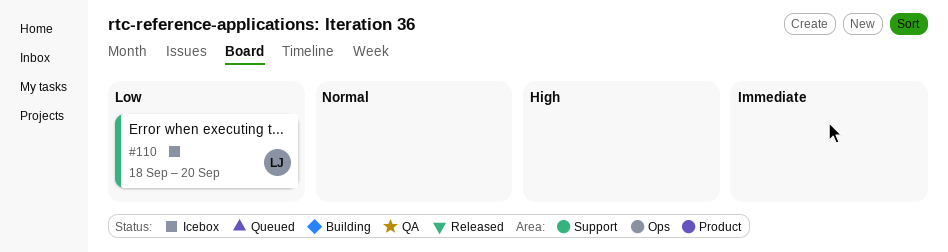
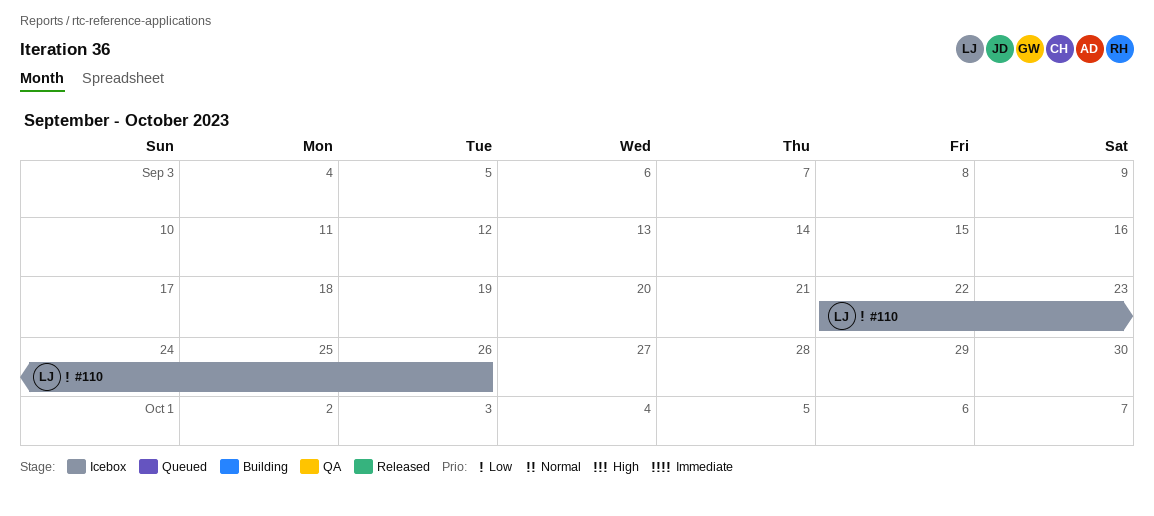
#110, start: Sep 18 -> Sep 22
#110, due: Sep 20 -> Sep 26

